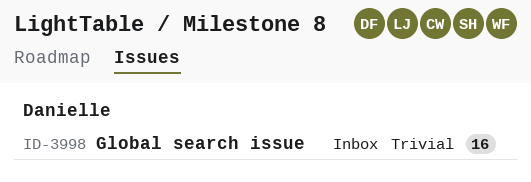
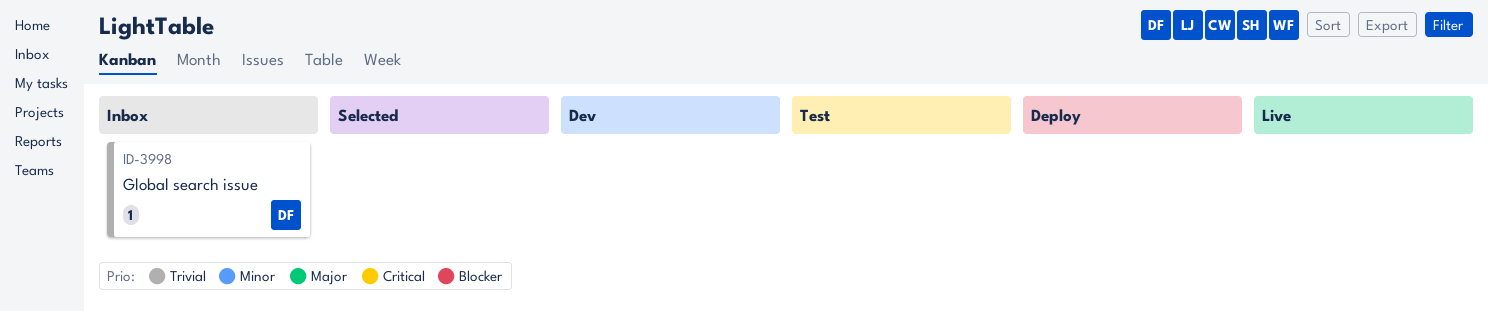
ID-3998, estimate: 16 -> 1

